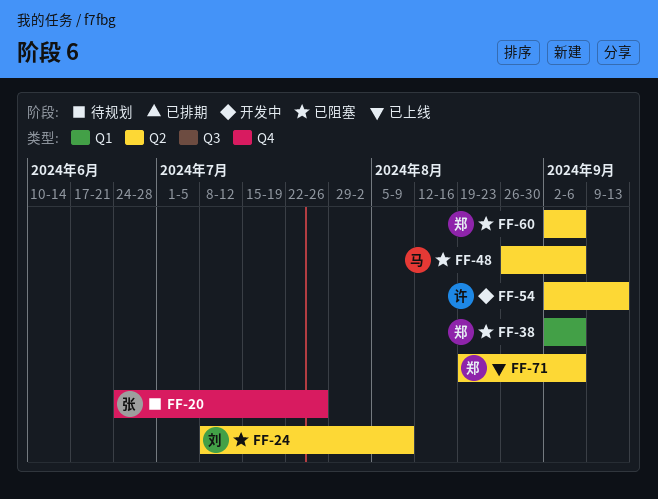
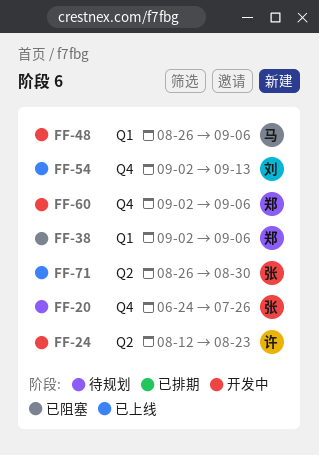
FF-24, status: 已阻塞 -> 开发中
FF-24, owner: 刘 -> 许
FF-24, start: Jul 8 -> Aug 12
FF-24, due: Aug 9 -> Aug 23
FF-48, status: 已阻塞 -> 开发中
FF-48, label: Q2 -> Q1
FF-54, status: 开发中 -> 已上线
FF-54, owner: 许 -> 刘
FF-54, label: Q2 -> Q4
FF-60, status: 已阻塞 -> 开发中
FF-60, label: Q2 -> Q4
FF-71, owner: 郑 -> 张
FF-71, start: Aug 19 -> Aug 26
FF-71, due: Sep 6 -> Aug 30

